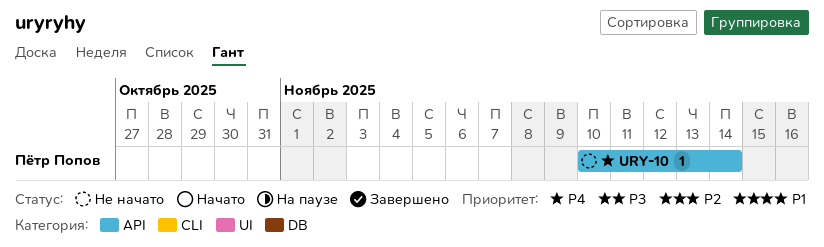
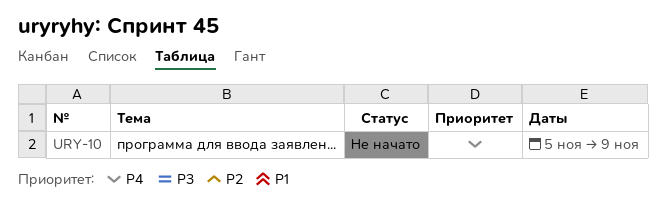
URY-10, start: Nov 10 -> Nov 5
URY-10, due: Nov 14 -> Nov 9

